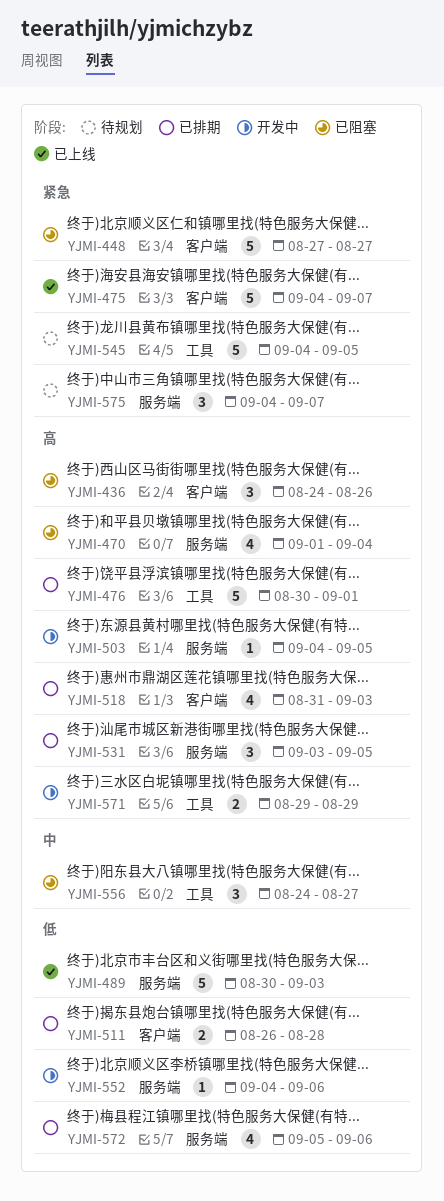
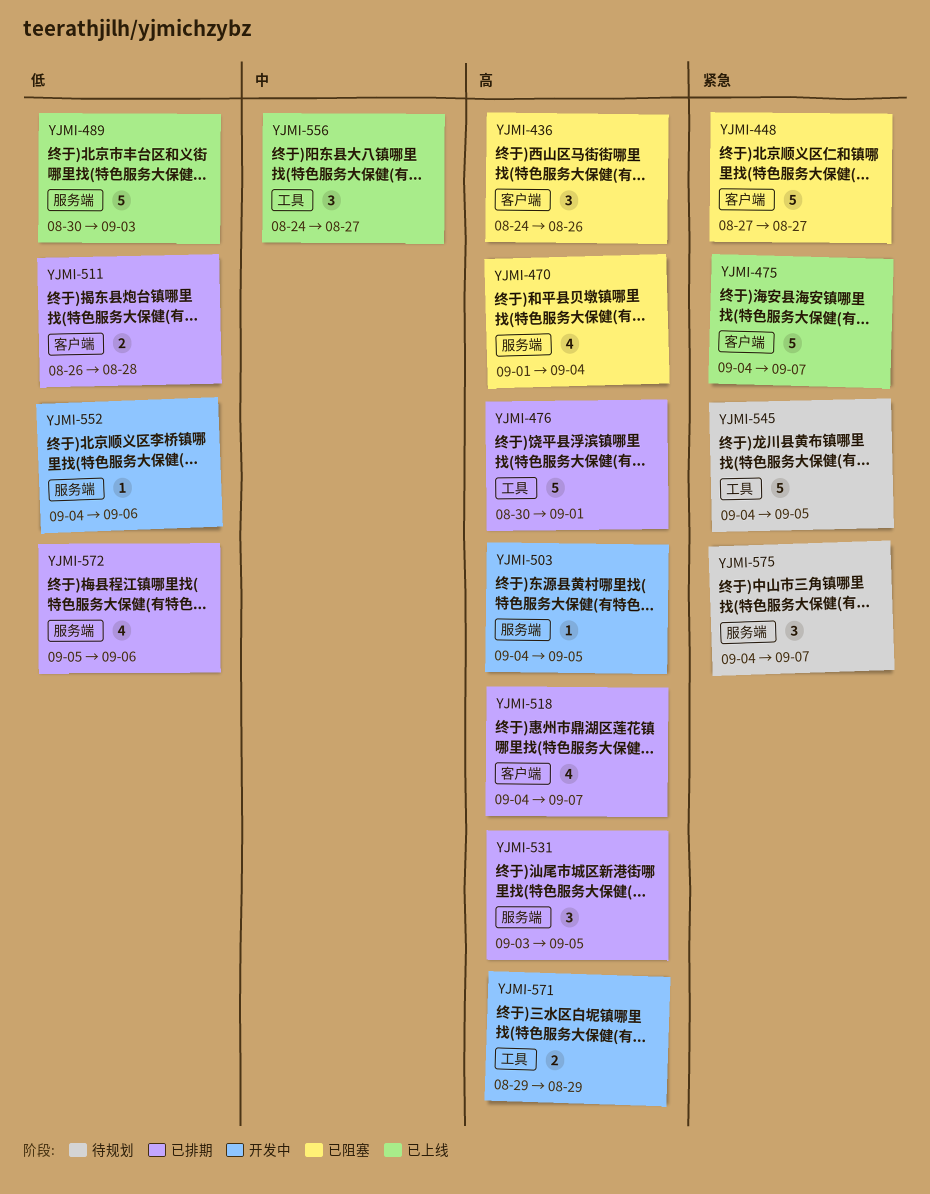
YJMI-518, start: Aug 31 -> Sep 4
YJMI-518, due: Sep 3 -> Sep 7
YJMI-556, status: 已阻塞 -> 已上线

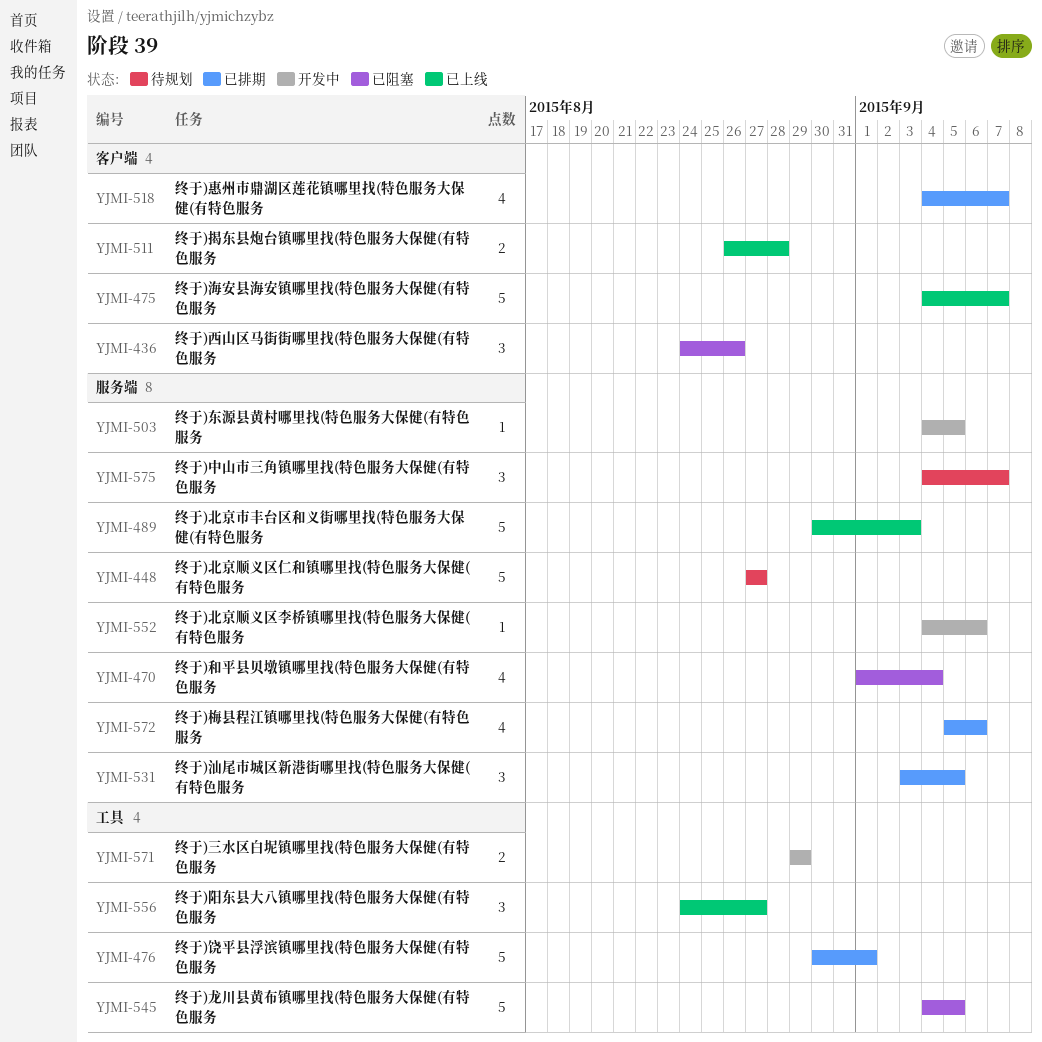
YJMI-448, status: 已阻塞 -> 待规划
YJMI-448, label: 客户端 -> 服务端
YJMI-511, status: 已排期 -> 已上线
YJMI-545, status: 待规划 -> 已阻塞

